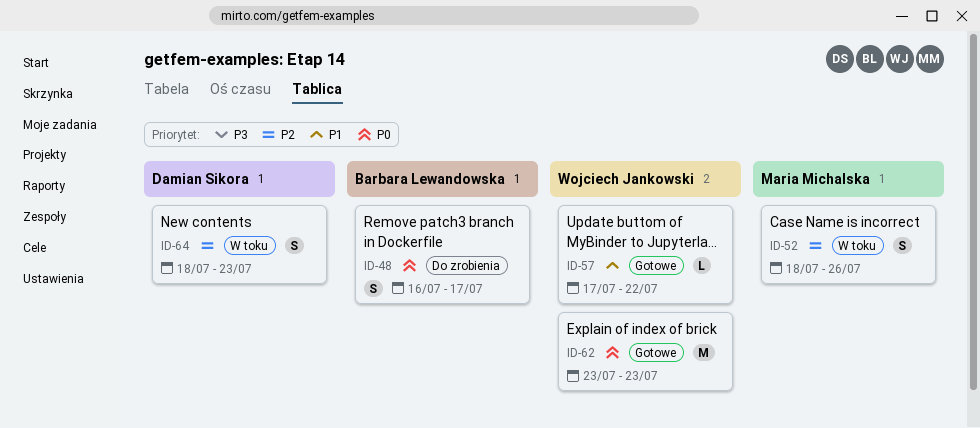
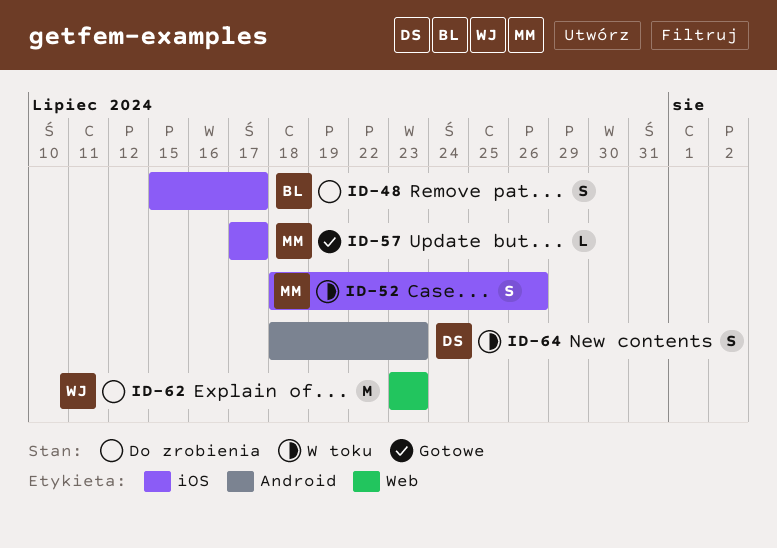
ID-48, start: Jul 16 -> Jul 15
ID-57, owner: Wojciech Jankowski -> Maria Michalska
ID-57, due: Jul 22 -> Jul 17
ID-62, status: Gotowe -> Do zrobienia

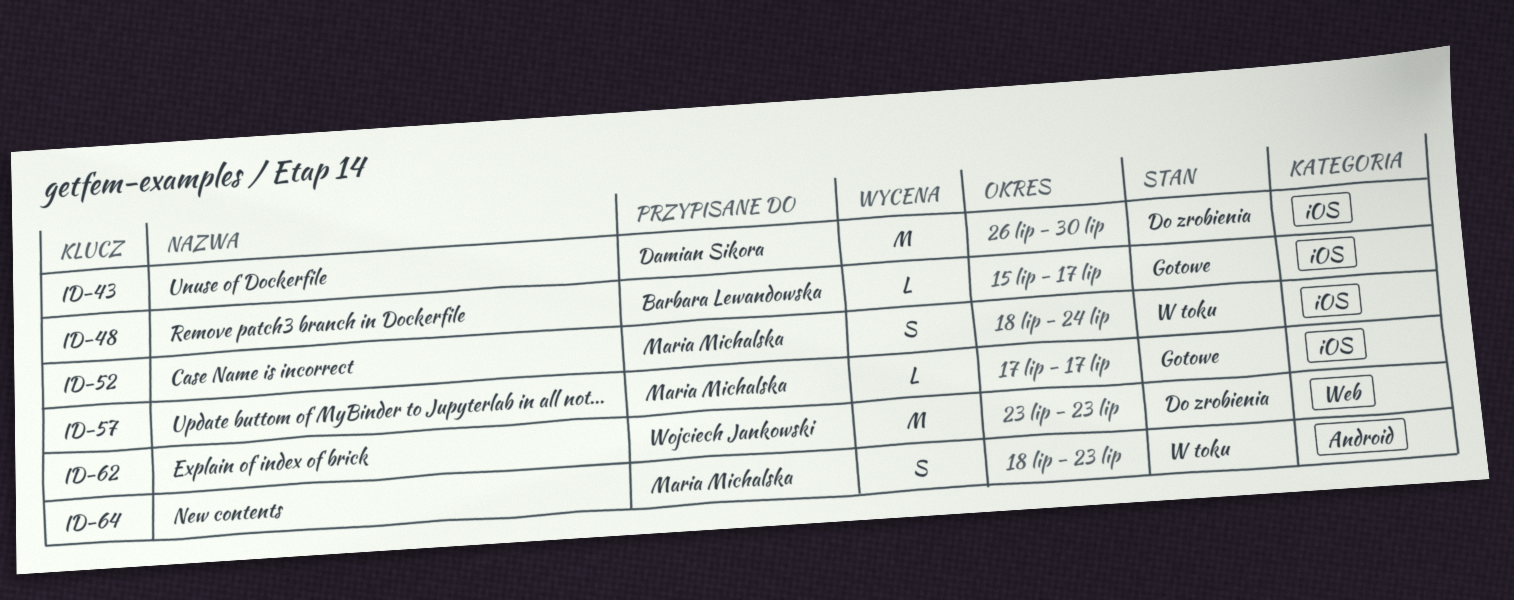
ID-43: none -> present
ID-48, status: Do zrobienia -> Gotowe
ID-48, estimate: S -> L
ID-52, due: Jul 26 -> Jul 24
ID-64, owner: Damian Sikora -> Maria Michalska

